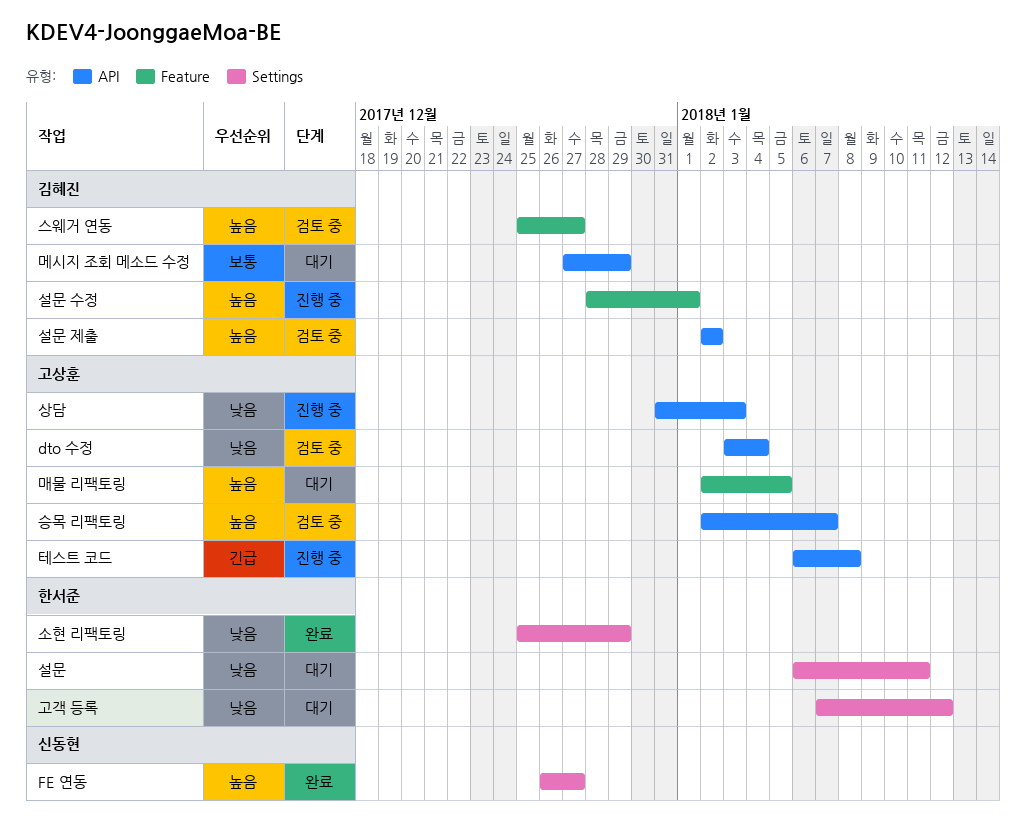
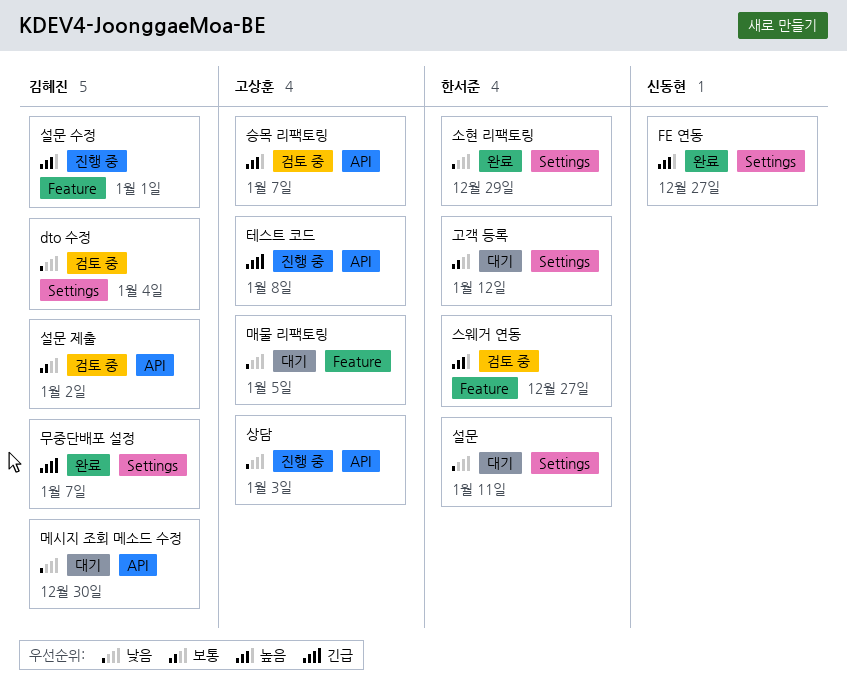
dto 수정, owner: 고상훈 -> 김혜진
dto 수정, label: API -> Settings
고객 등록, priority: 낮음 -> 보통
매물 리팩토링, priority: 높음 -> 낮음
메시지 조회 메소드 수정, priority: 보통 -> 낮음
메시지 조회 메소드 수정, due: Dec 29 -> Dec 30
무중단배포 설정: none -> present
설문 제출, priority: 높음 -> 보통
스웨거 연동, owner: 김혜진 -> 한서준

